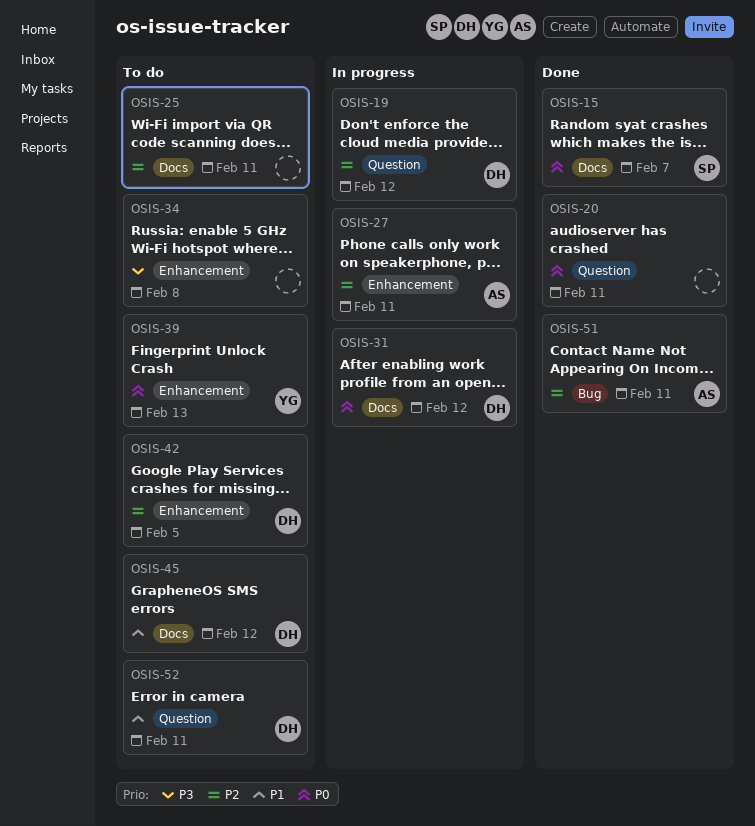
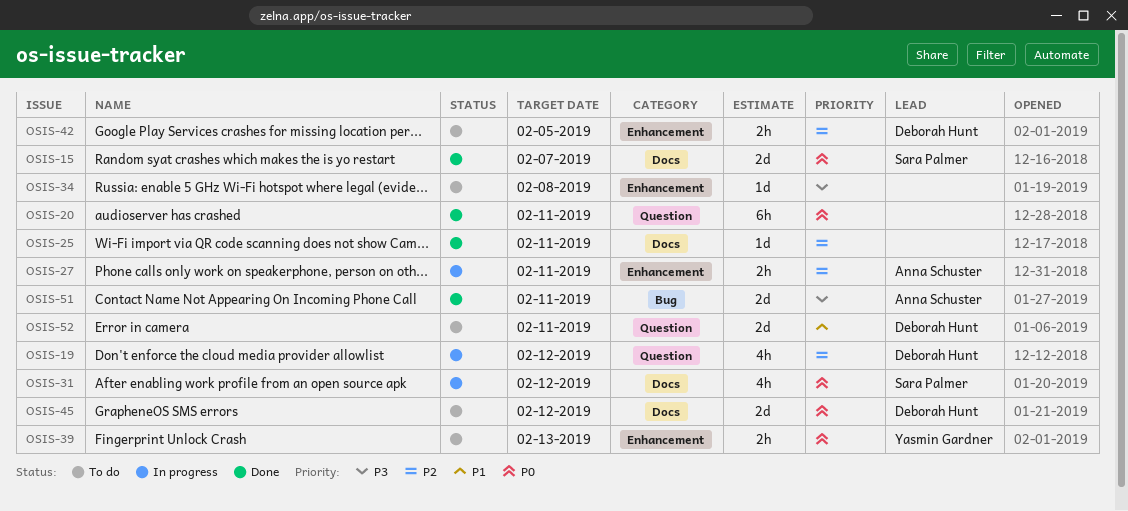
OSIS-25, status: To do -> Done
OSIS-31, owner: Deborah Hunt -> Sara Palmer
OSIS-45, priority: P1 -> P0
OSIS-51, priority: P2 -> P3

